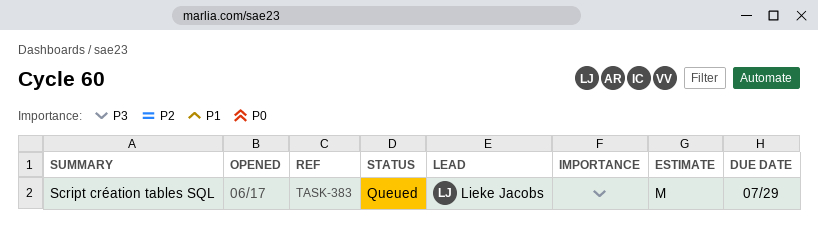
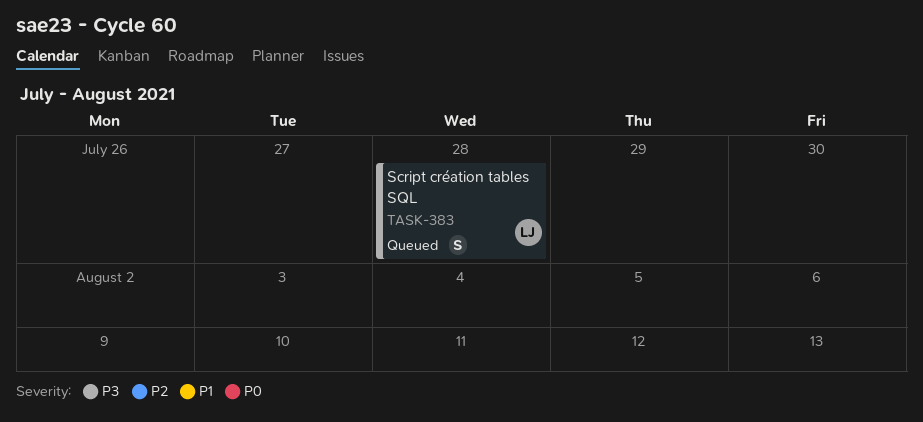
TASK-383, estimate: M -> S
TASK-383, due: Jul 29 -> Jul 28

